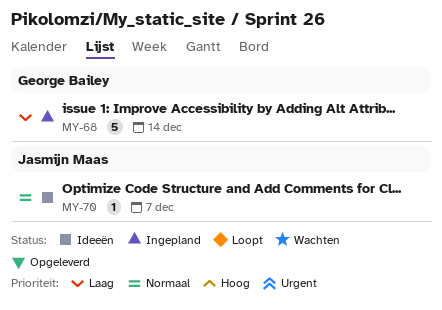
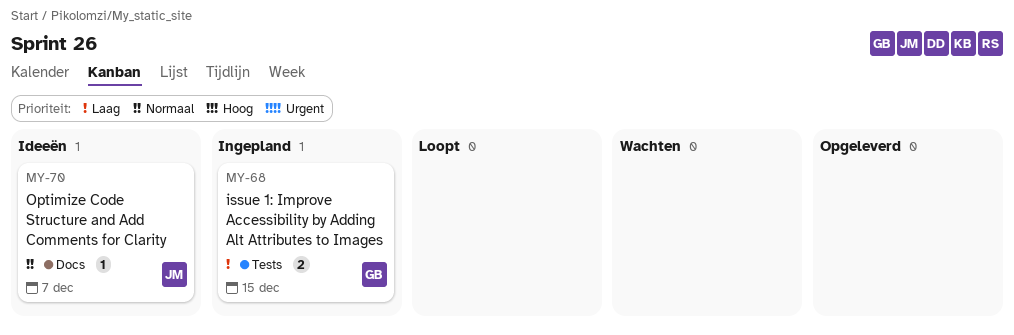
MY-68, estimate: 5 -> 2
MY-68, due: Dec 14 -> Dec 15

